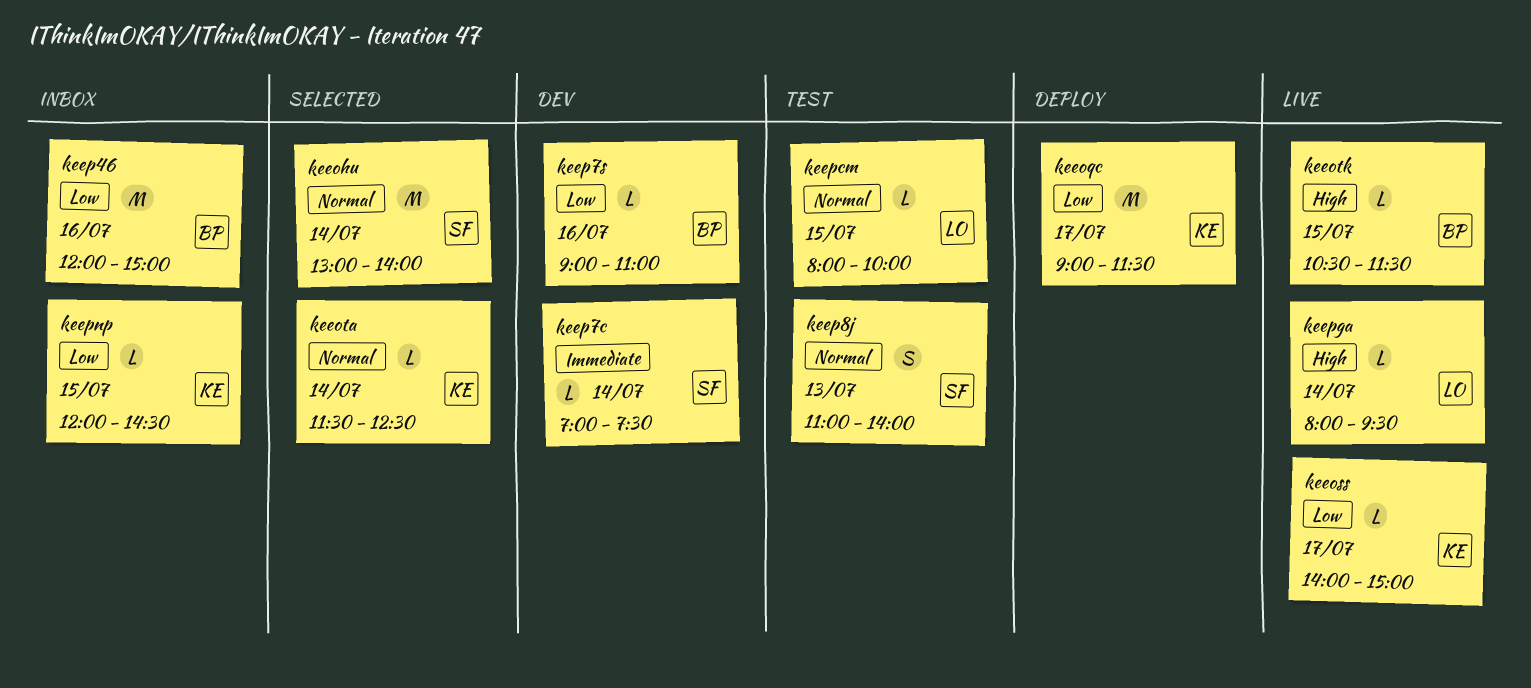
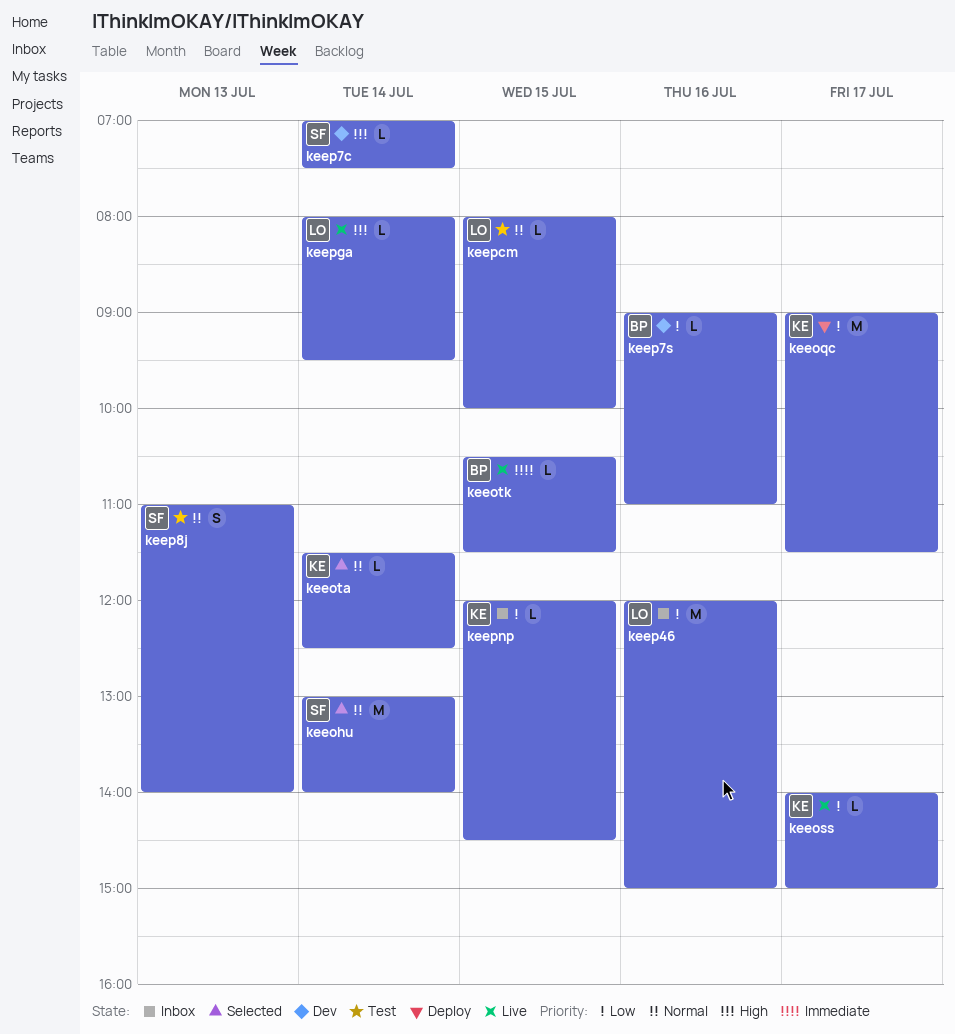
keeotk, priority: High -> Immediate
keep46, owner: BP -> LO
keep7c, priority: Immediate -> High

